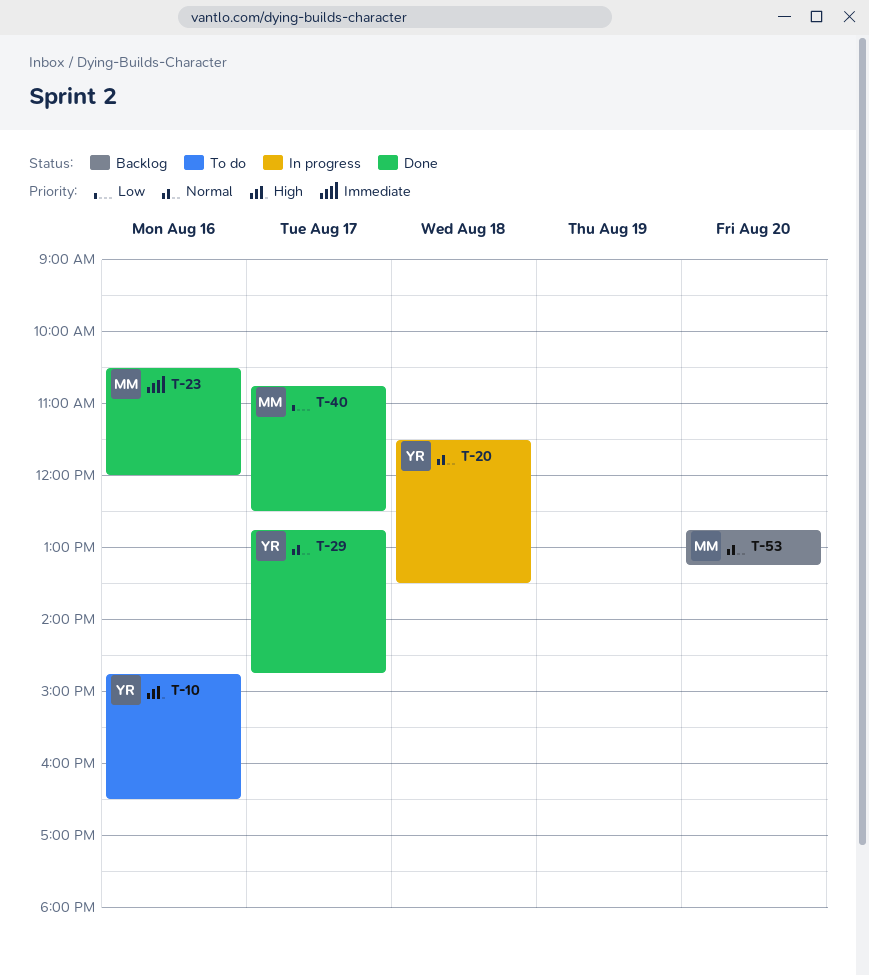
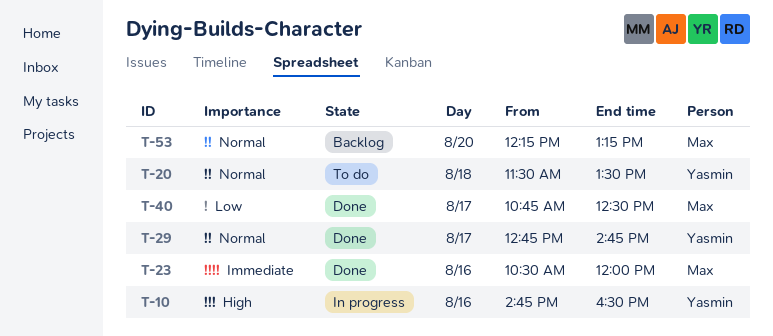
T-10, status: To do -> In progress
T-20, status: In progress -> To do
T-53, begins: 12:45 -> 12:15

